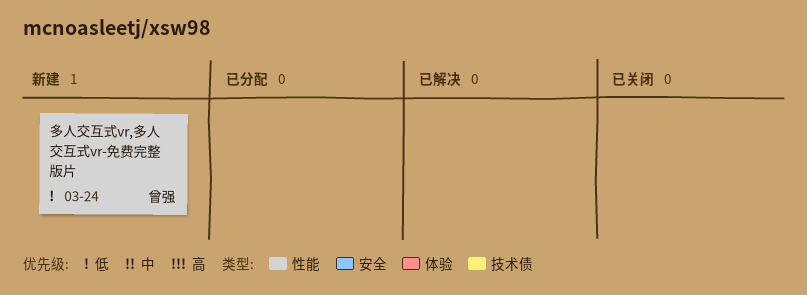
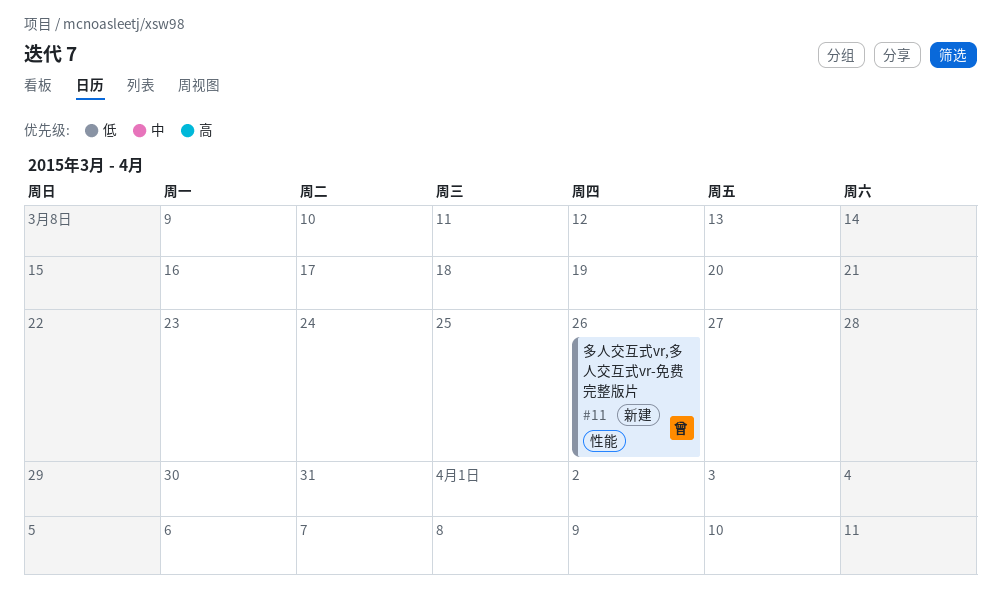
多人交互式vr,多人交互式vr-免费完整版片, due: Mar 24 -> Mar 26

